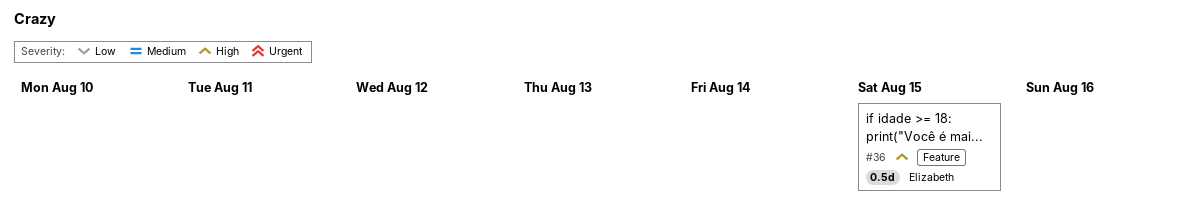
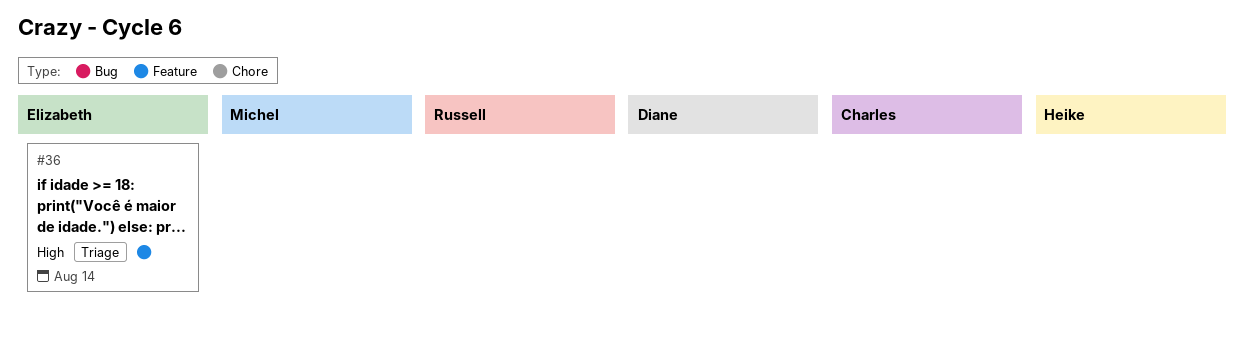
#36, due: Aug 15 -> Aug 14

